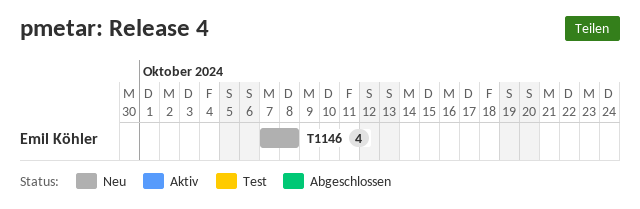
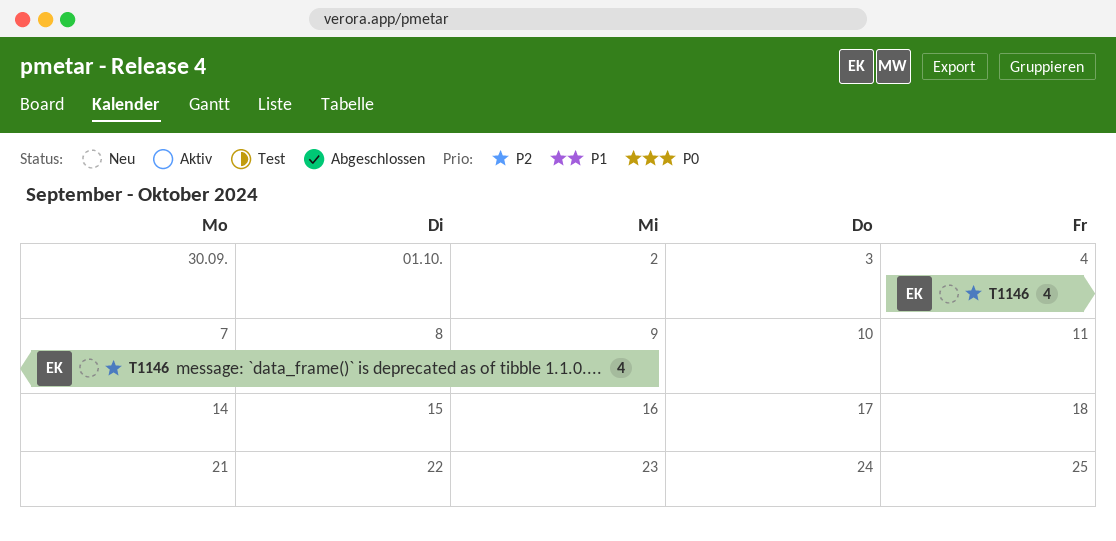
T1146, start: Oct 7 -> Oct 4
T1146, due: Oct 8 -> Oct 9

